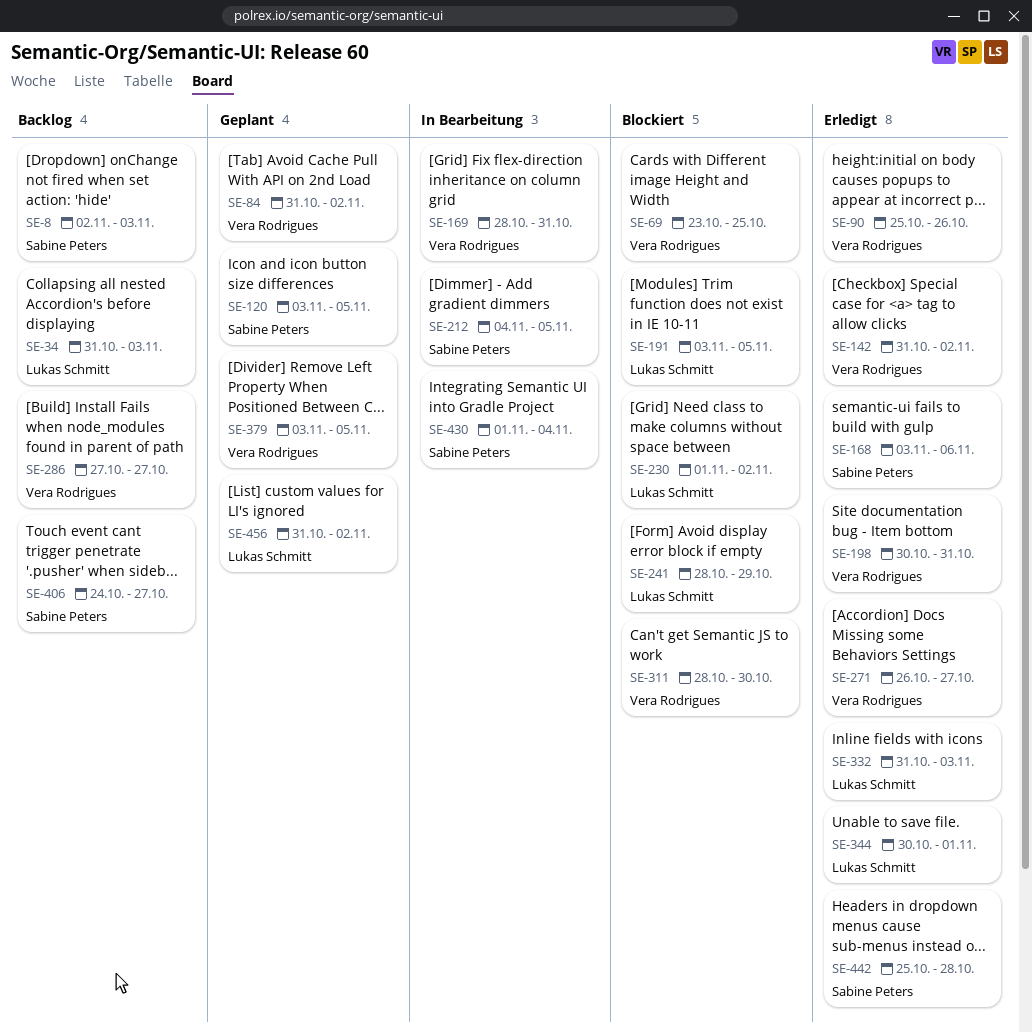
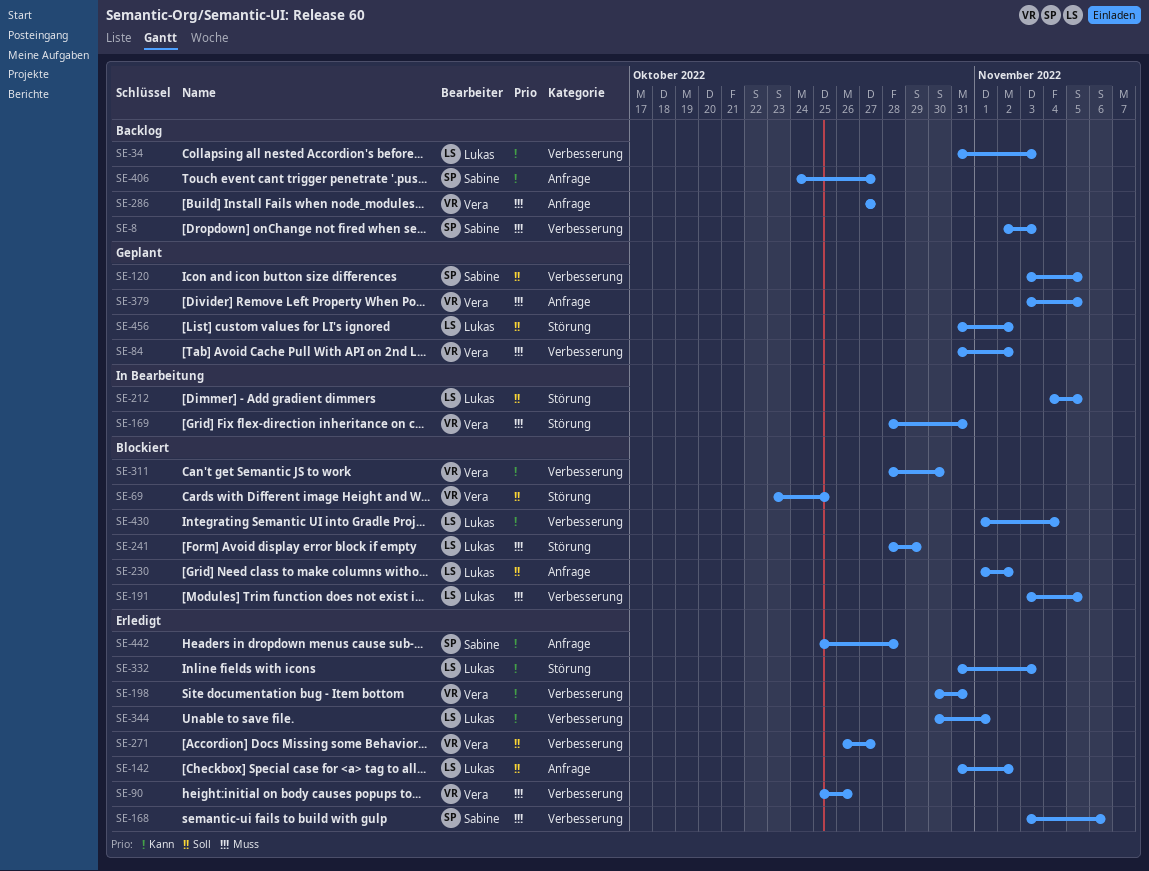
SE-142, owner: Vera Rodrigues -> Lukas Schmitt
SE-212, owner: Sabine Peters -> Lukas Schmitt
SE-430, status: In Bearbeitung -> Blockiert
SE-430, owner: Sabine Peters -> Lukas Schmitt

